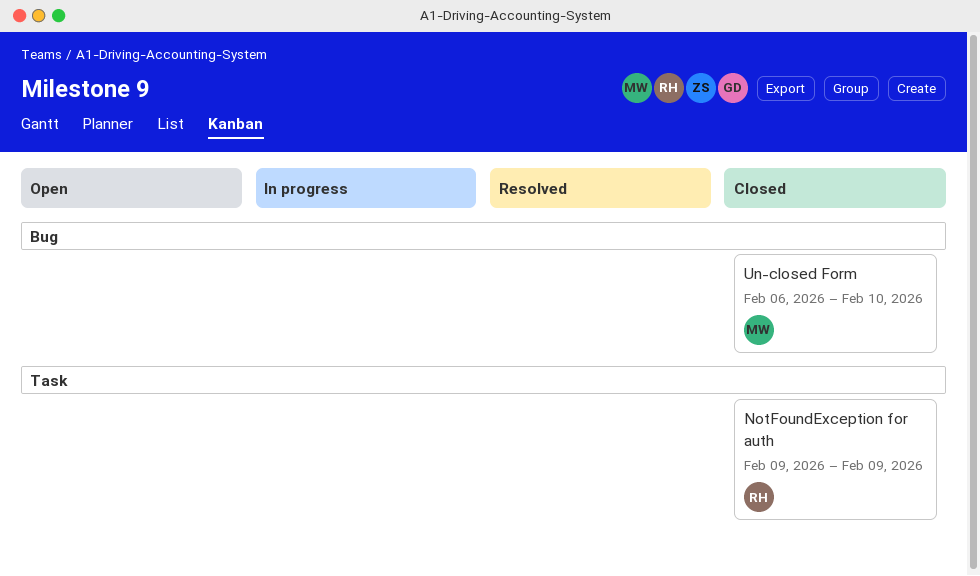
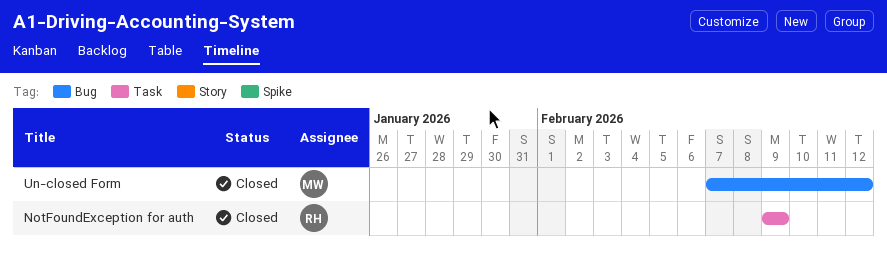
Un-closed Form, start: Feb 6 -> Feb 7
Un-closed Form, due: Feb 10 -> Feb 12

